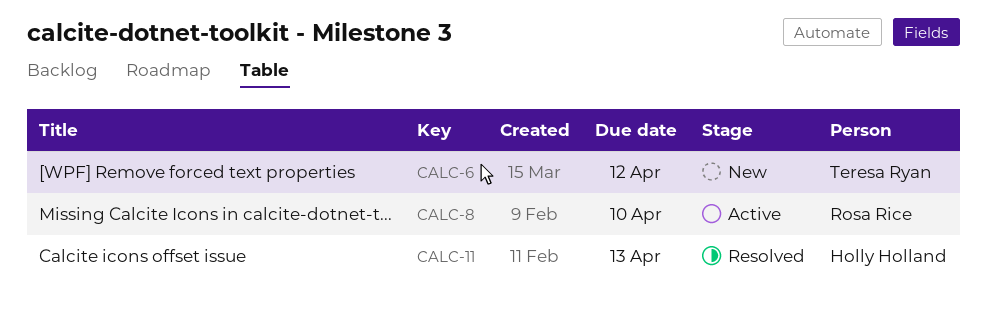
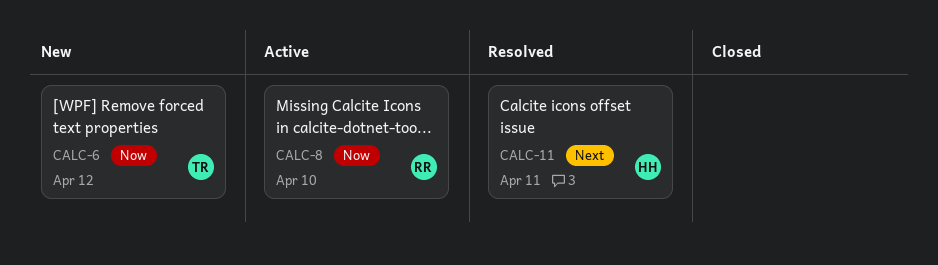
CALC-11, due: Apr 13 -> Apr 11

